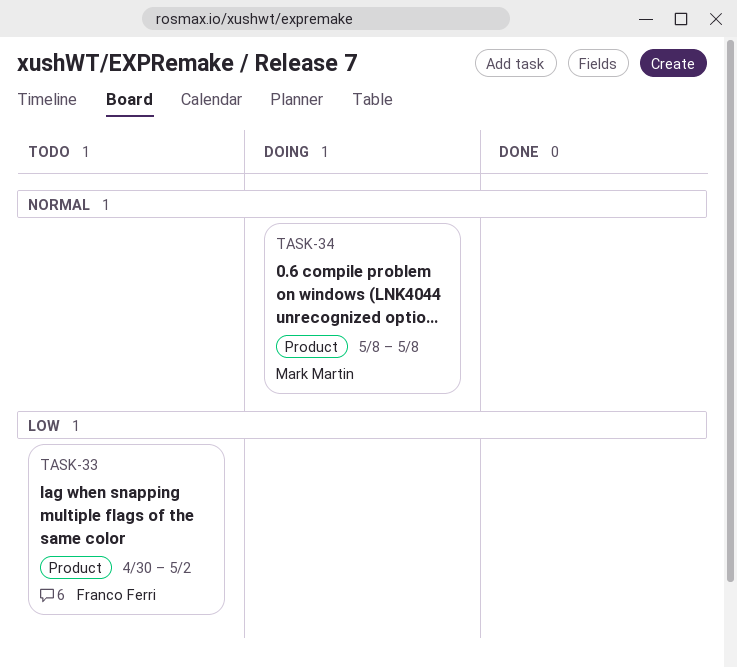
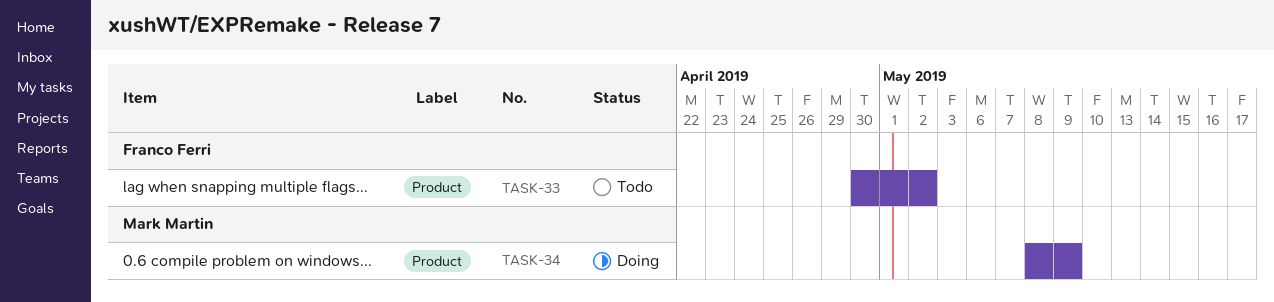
TASK-34, due: May 8 -> May 9

